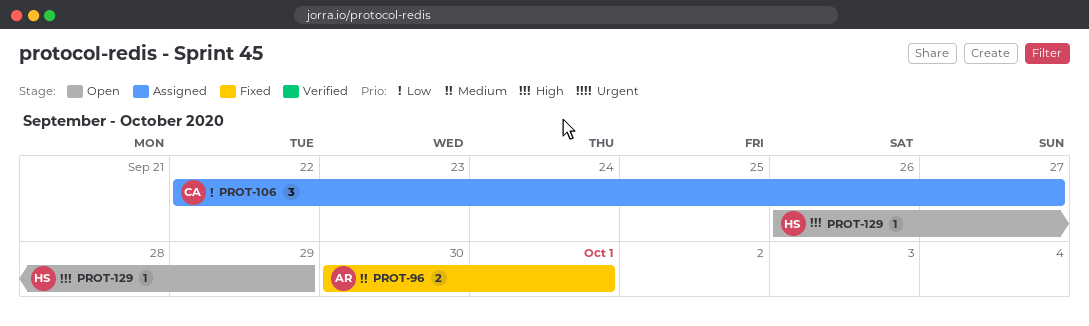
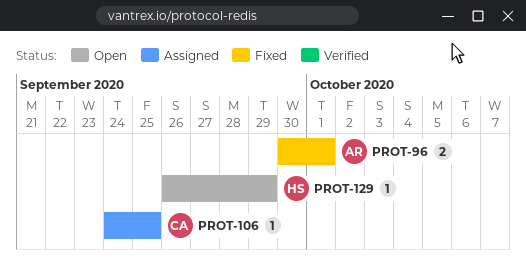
PROT-106, estimate: 3 -> 1
PROT-106, start: Sep 22 -> Sep 24
PROT-106, due: Sep 27 -> Sep 25

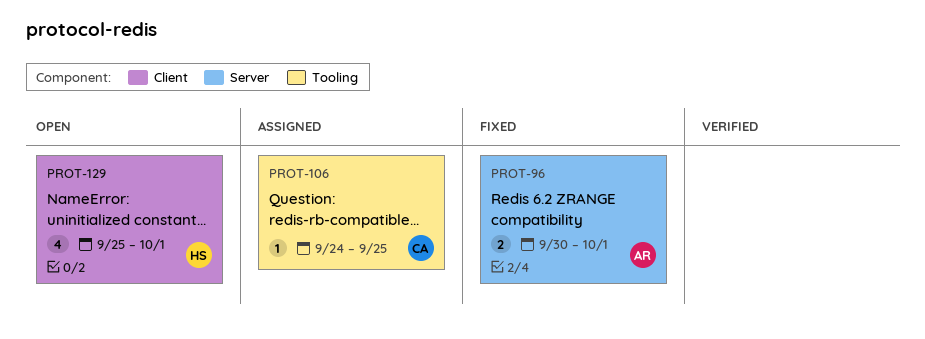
PROT-129, estimate: 1 -> 4
PROT-129, start: Sep 26 -> Sep 25
PROT-129, due: Sep 29 -> Oct 1

